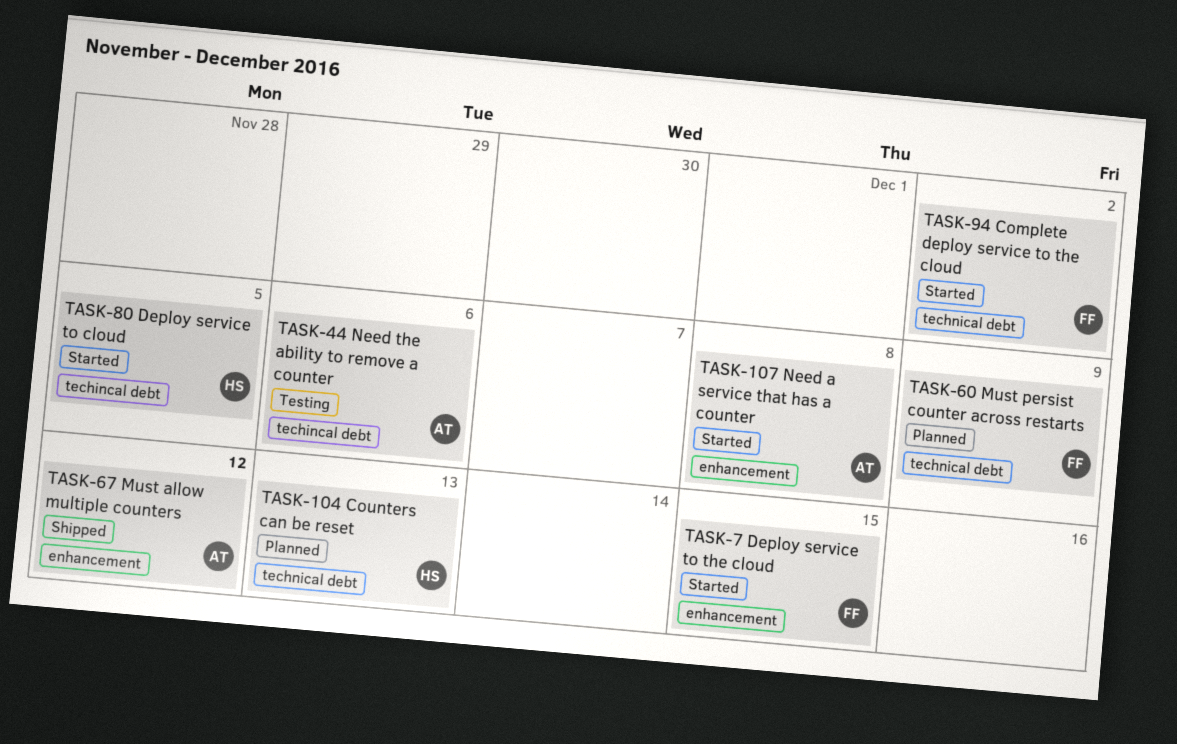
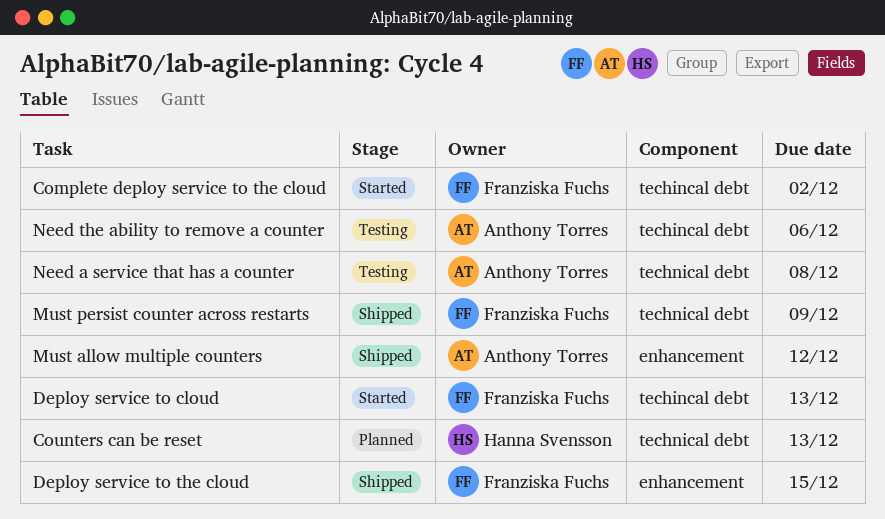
Complete deploy service to the cloud, label: technical debt -> techincal debt
Deploy service to cloud, owner: Hanna Svensson -> Franziska Fuchs
Deploy service to cloud, due: Dec 5 -> Dec 13
Deploy service to the cloud, status: Started -> Shipped
Must persist counter across restarts, status: Planned -> Shipped
Need a service that has a counter, status: Started -> Testing
Need a service that has a counter, label: enhancement -> technical debt

